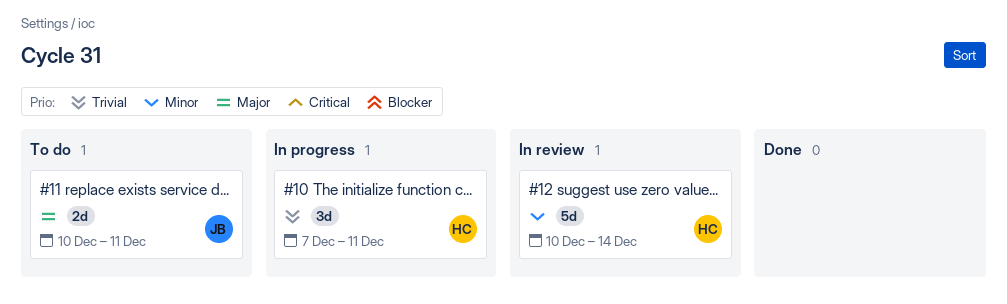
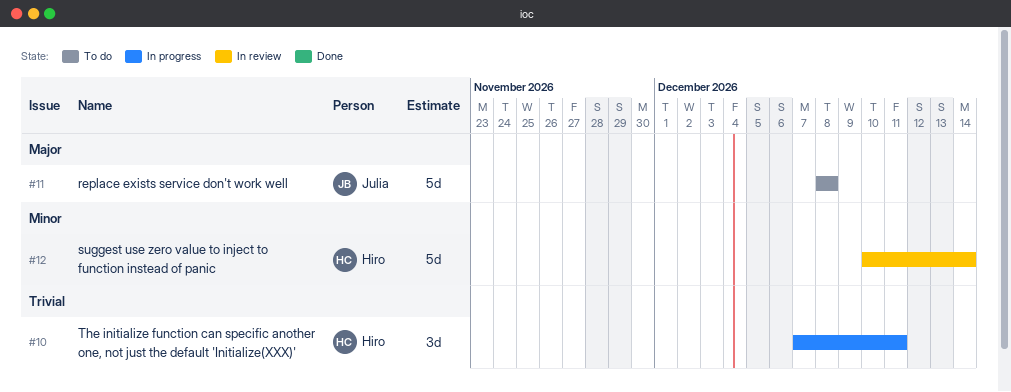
#11, estimate: 2d -> 5d
#11, start: Dec 10 -> Dec 8
#11, due: Dec 11 -> Dec 8

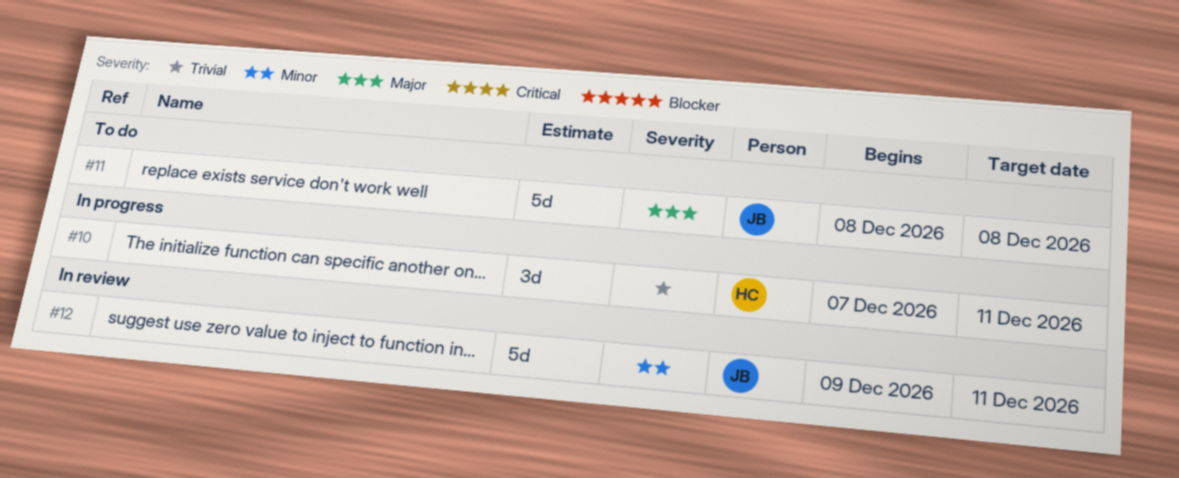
#12, owner: Hiro -> Julia
#12, start: Dec 10 -> Dec 9
#12, due: Dec 14 -> Dec 11

